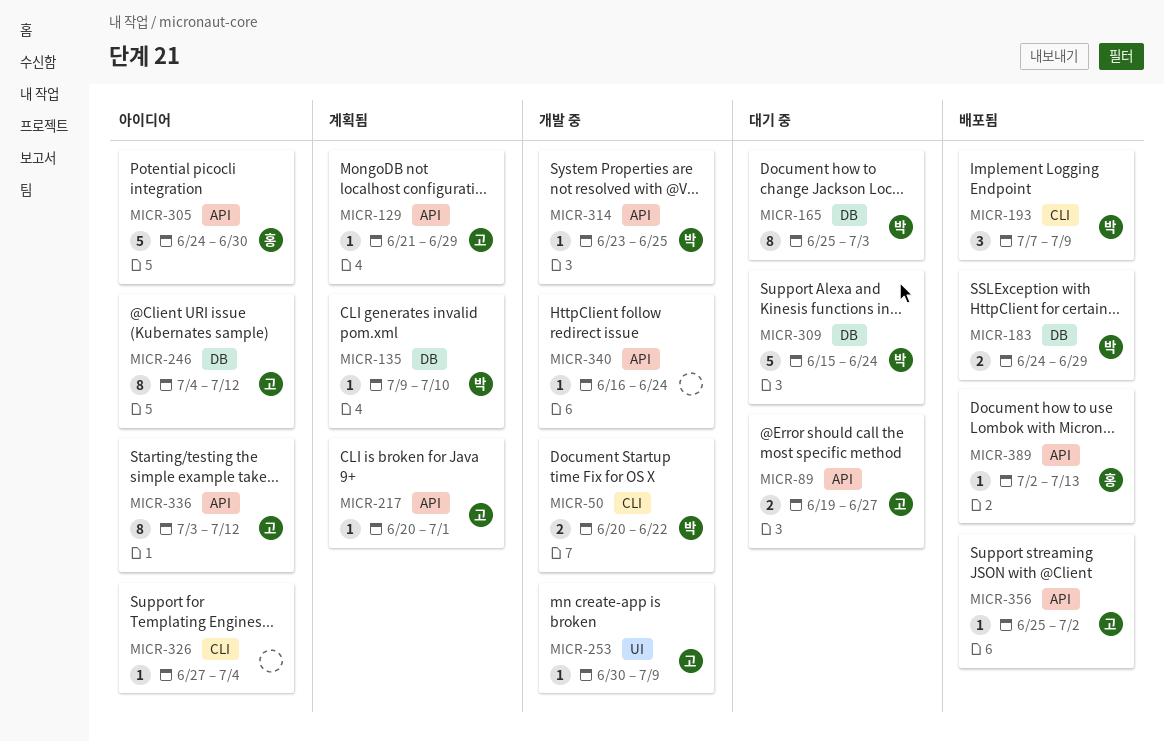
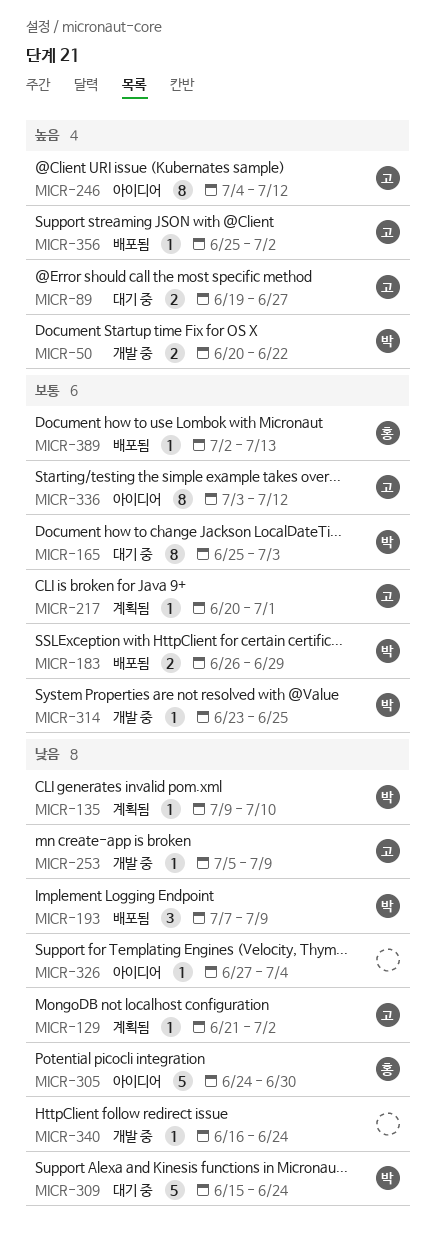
MICR-129, due: Jun 29 -> Jul 2
MICR-183, start: Jun 24 -> Jun 26
MICR-253, start: Jun 30 -> Jul 5

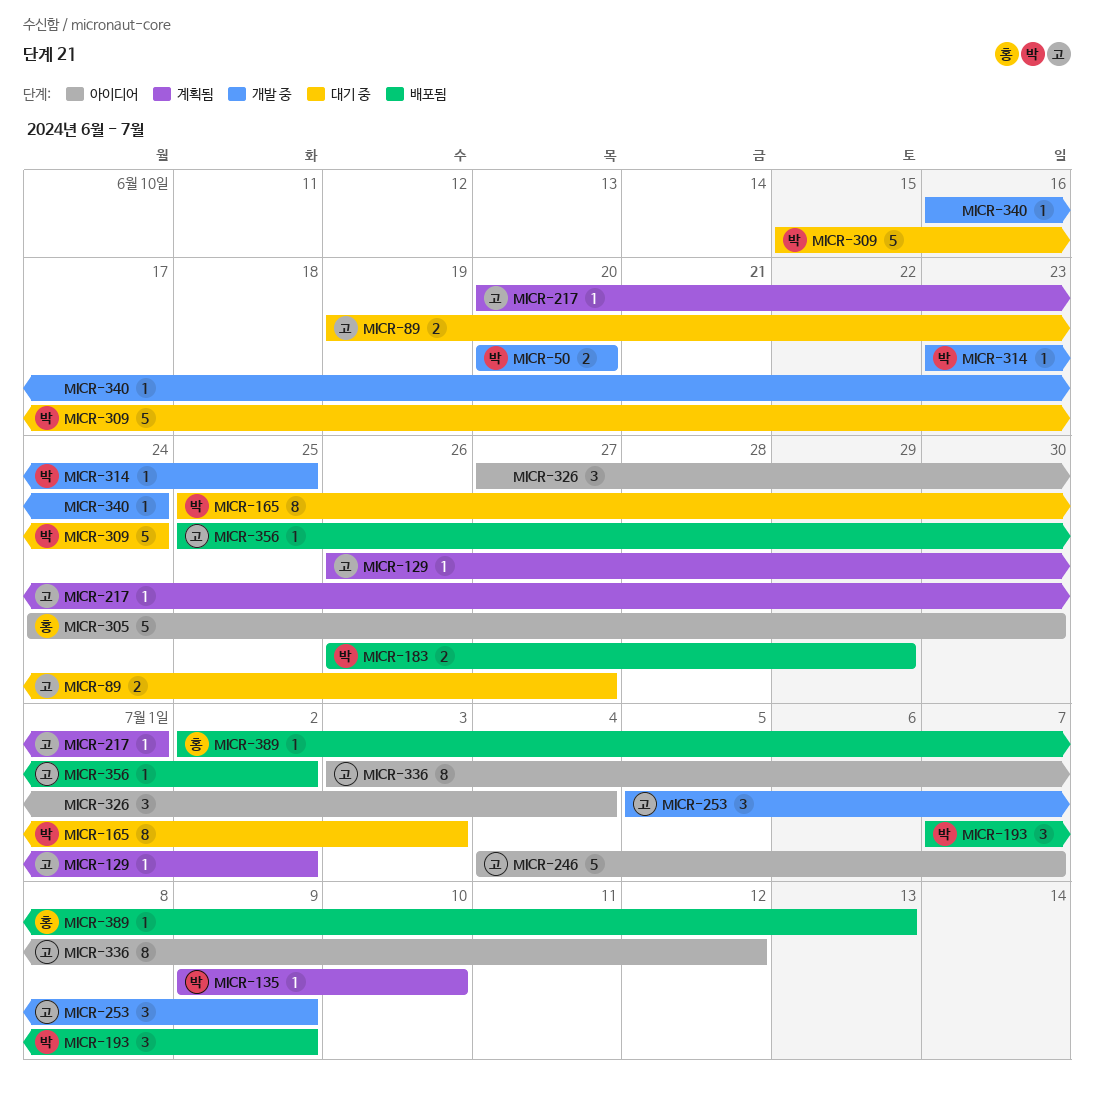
MICR-50, due: Jun 22 -> Jun 20
MICR-129, start: Jun 21 -> Jun 26
MICR-246, estimate: 8 -> 5
MICR-246, due: Jul 12 -> Jul 7
MICR-253, estimate: 1 -> 3
MICR-326, estimate: 1 -> 3

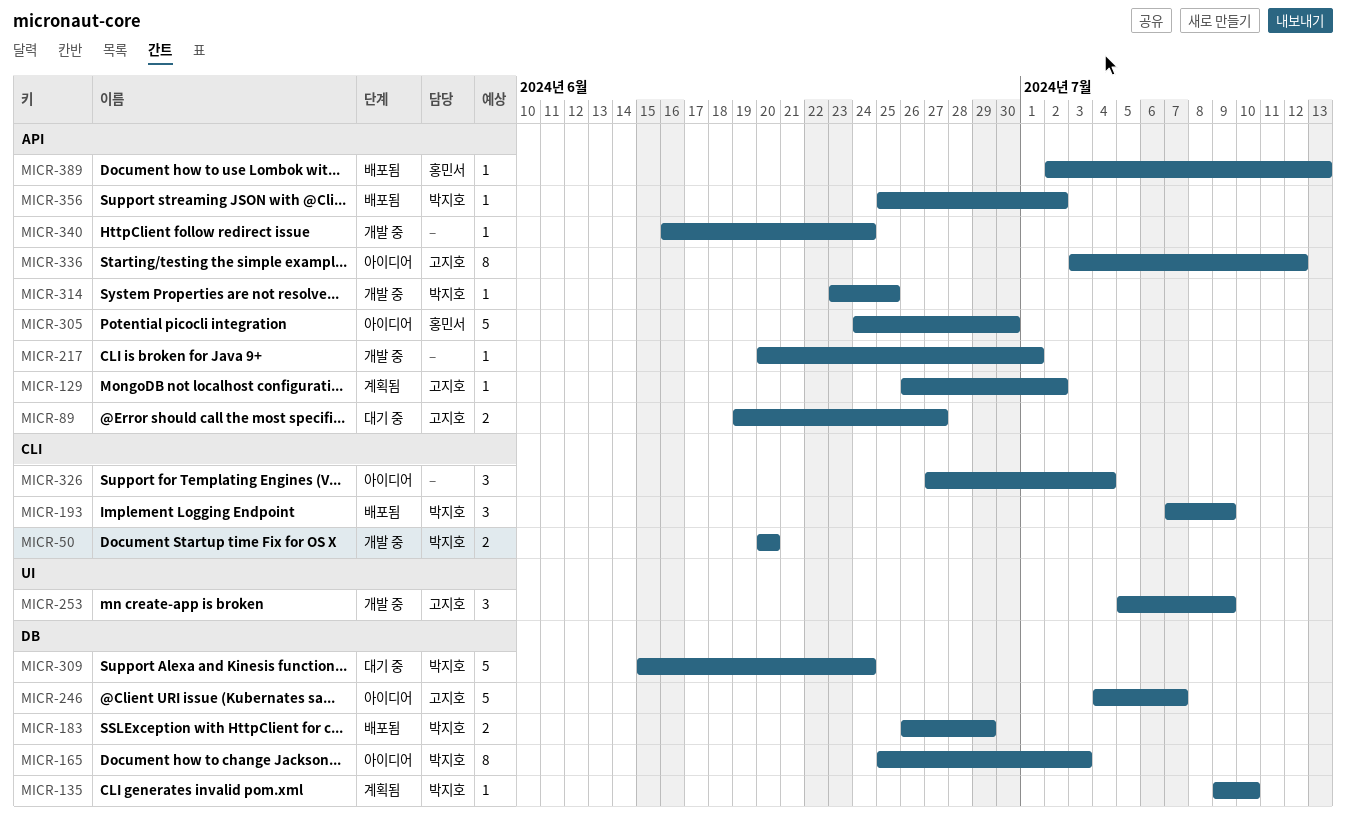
MICR-165, status: 대기 중 -> 아이디어
MICR-217, status: 계획됨 -> 개발 중
MICR-217, owner: 고지호 -> none
MICR-356, owner: 고지호 -> 박지호

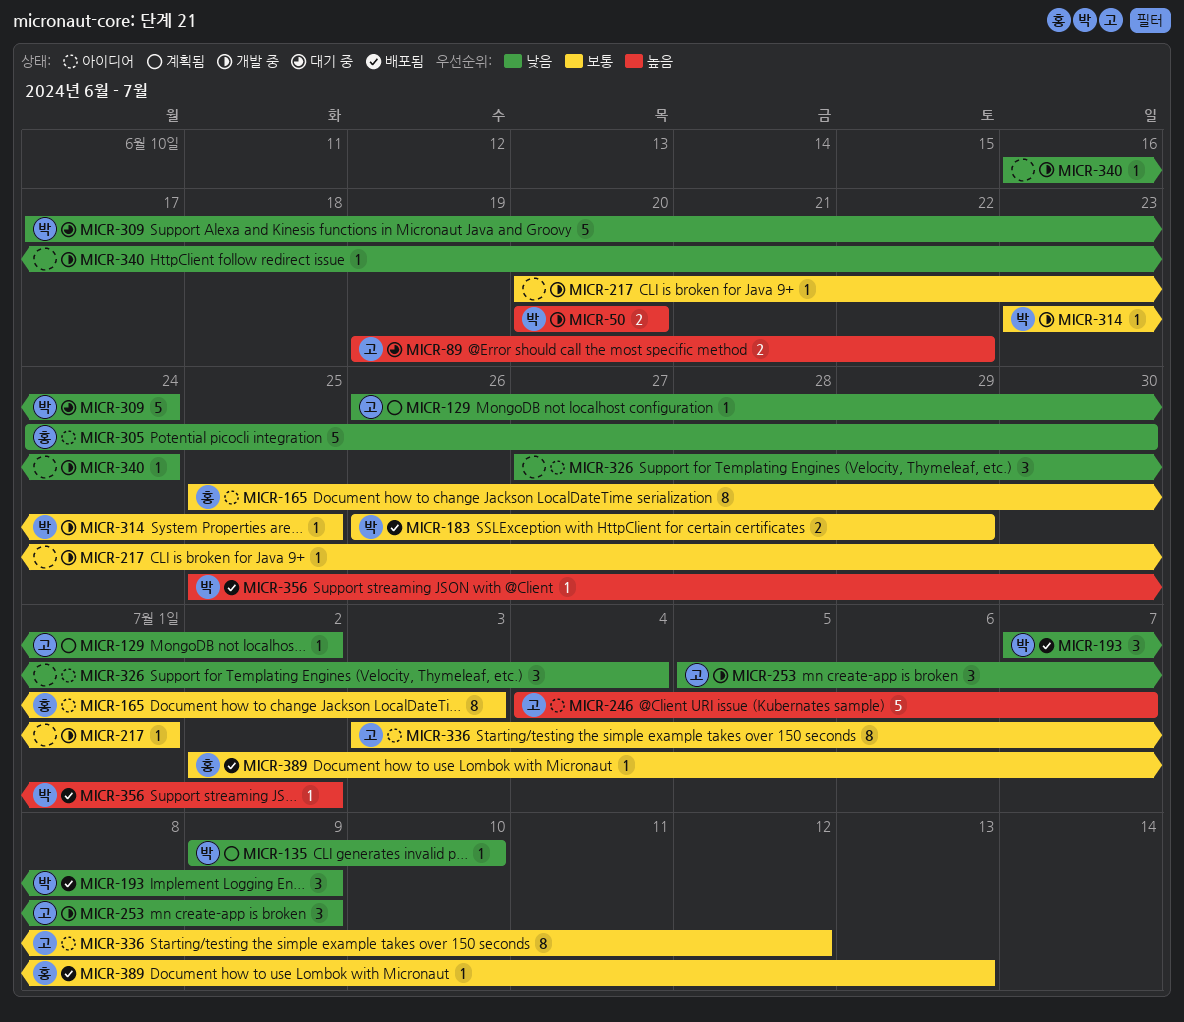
MICR-89, due: Jun 27 -> Jun 22
MICR-165, owner: 박지호 -> 홍민서
MICR-309, start: Jun 15 -> Jun 17

